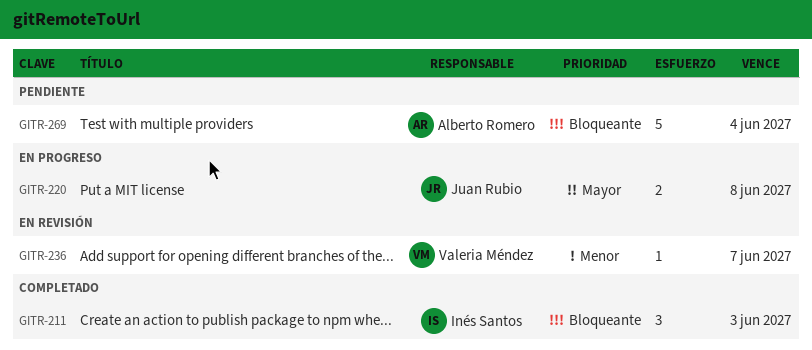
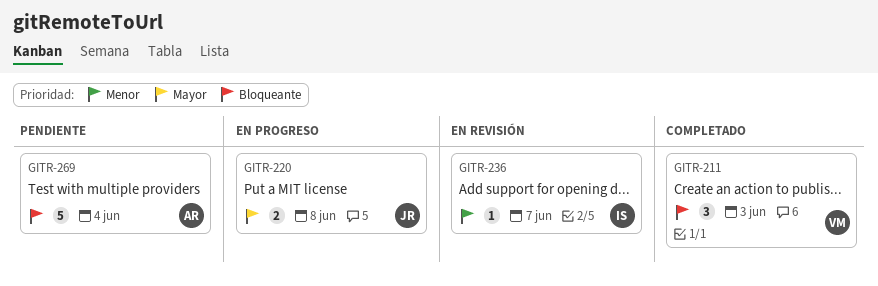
GITR-211, owner: Inés Santos -> Valeria Méndez
GITR-236, owner: Valeria Méndez -> Inés Santos

